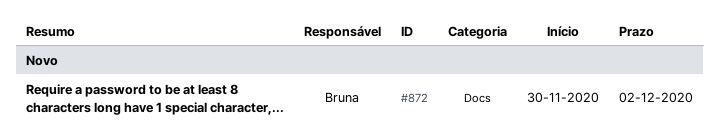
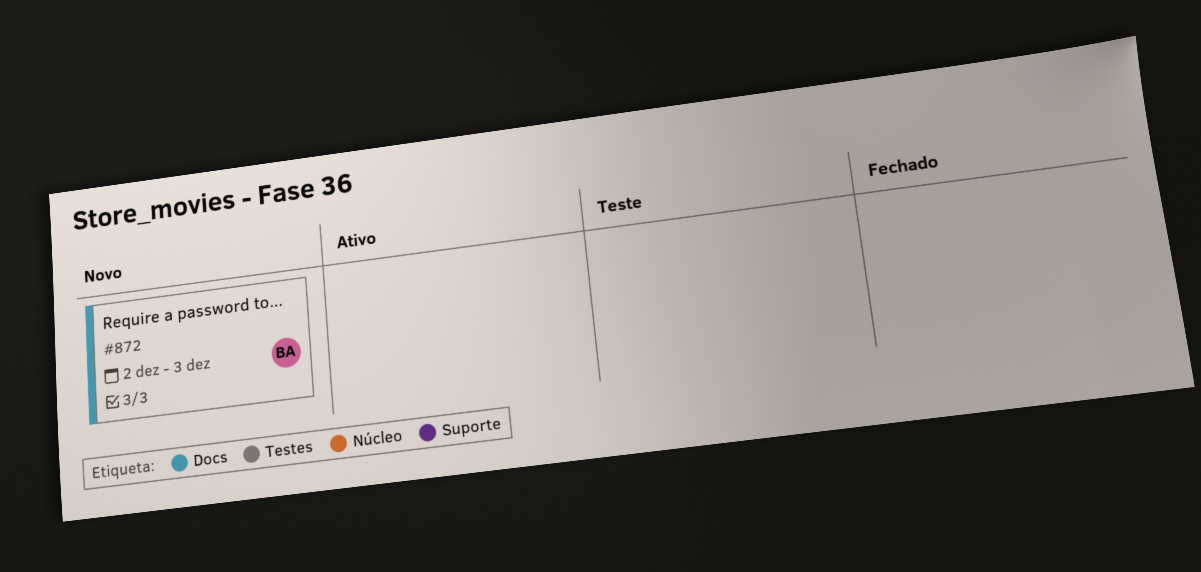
#872, start: Nov 30 -> Dec 2
#872, due: Dec 2 -> Dec 3

